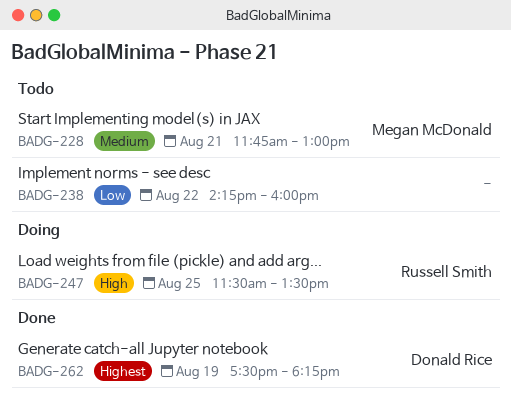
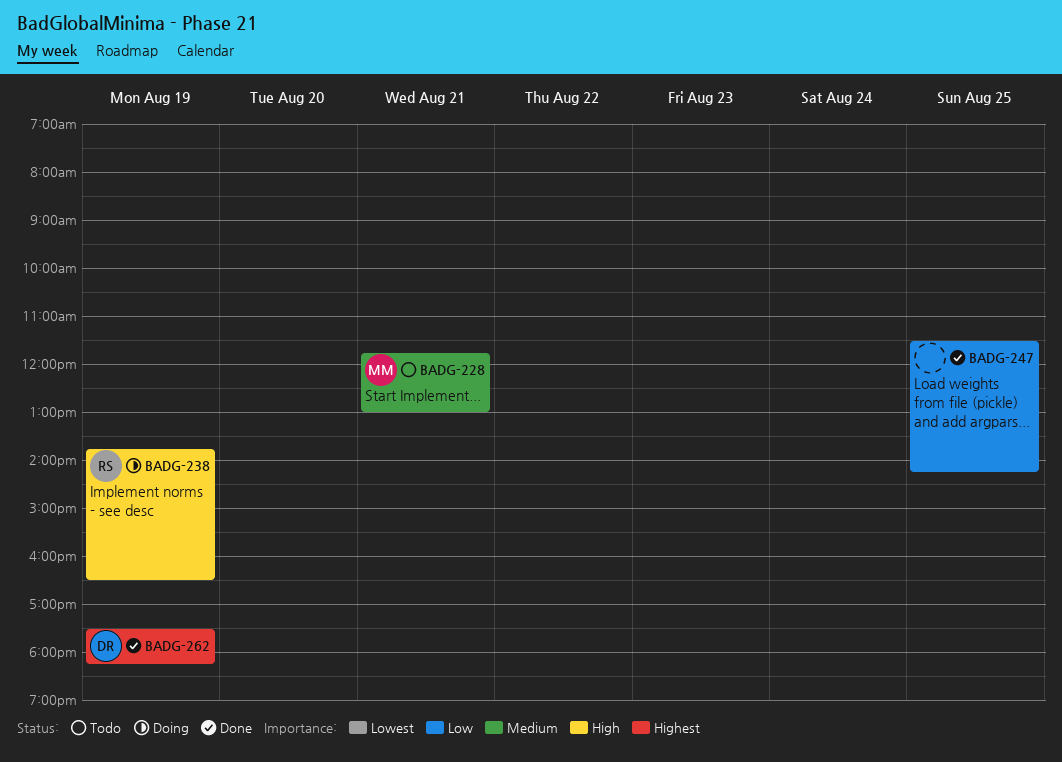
BADG-238, status: Todo -> Doing
BADG-238, owner: none -> Russell Smith
BADG-238, priority: Low -> High
BADG-238, day: Aug 22 -> Aug 19
BADG-238, begins: 14:15 -> 13:45
BADG-238, ends: 16:00 -> 16:30
BADG-247, status: Doing -> Done
BADG-247, owner: Russell Smith -> none
BADG-247, priority: High -> Low
BADG-247, ends: 13:30 -> 14:15

